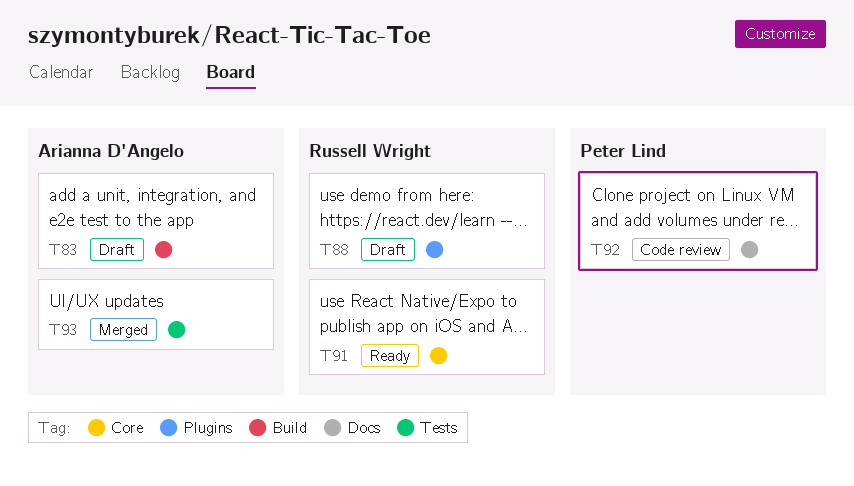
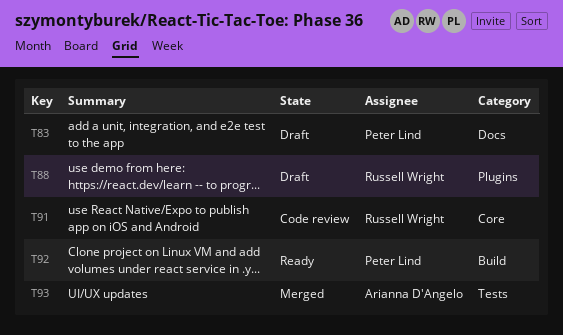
T83, owner: Arianna D'Angelo -> Peter Lind
T83, label: Build -> Docs
T91, status: Ready -> Code review
T92, status: Code review -> Ready
T92, label: Docs -> Build

